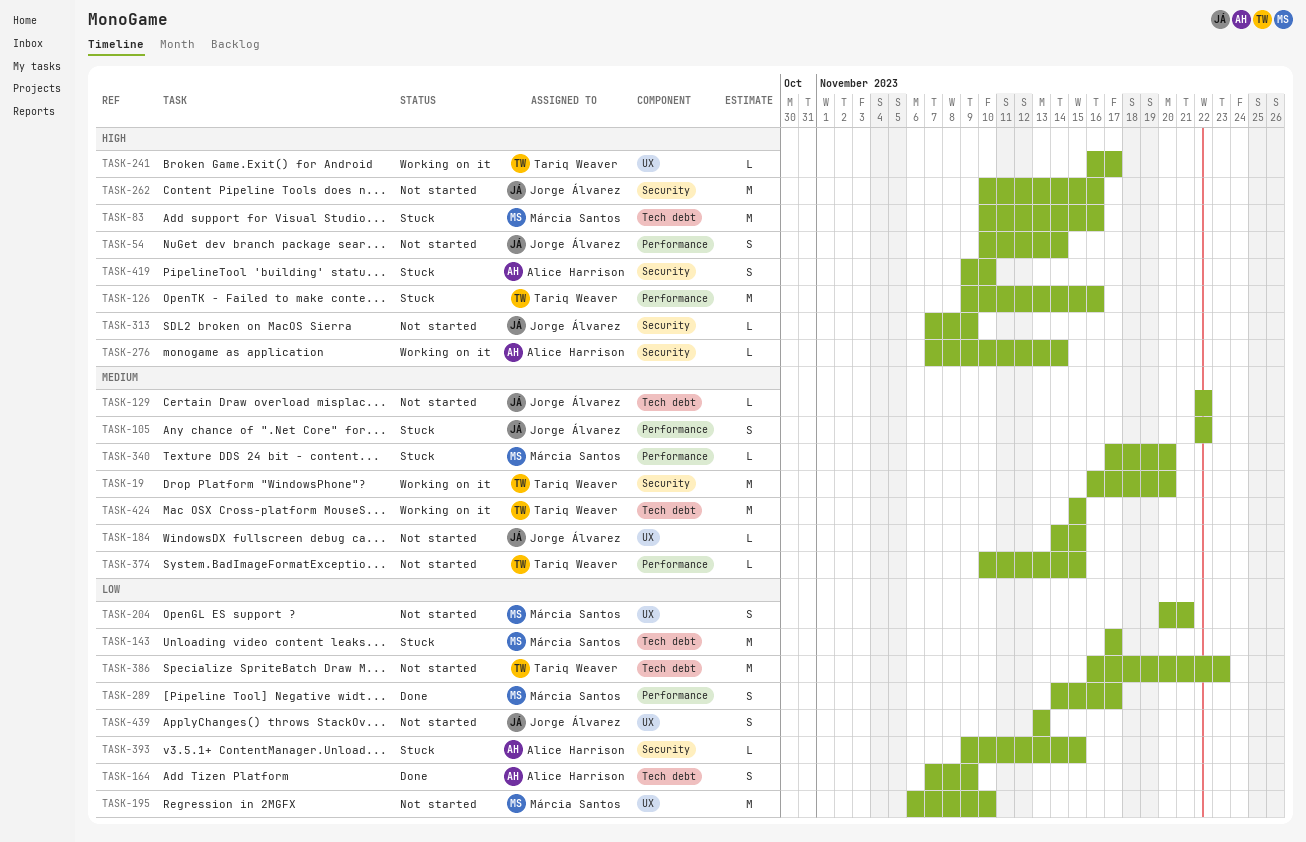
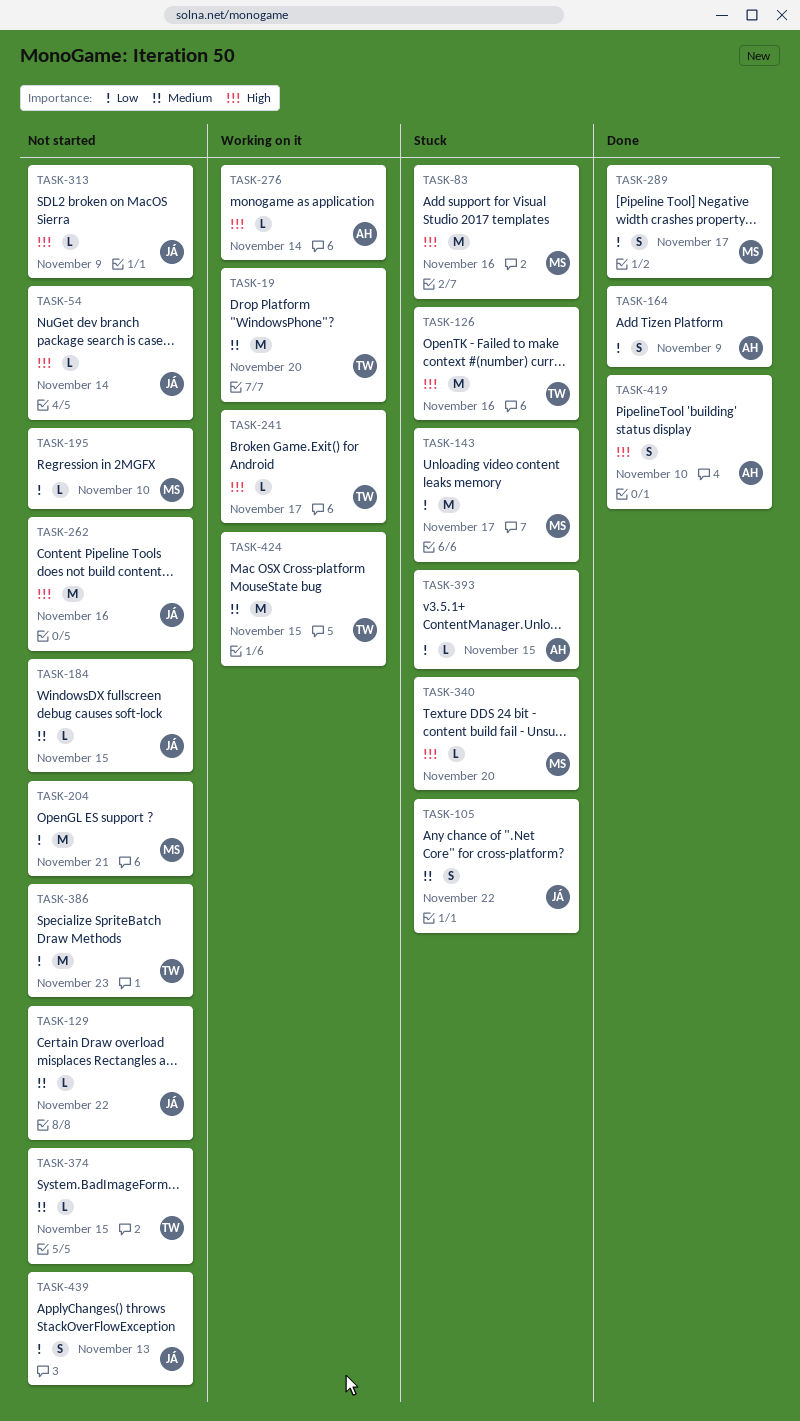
TASK-54, estimate: S -> L
TASK-195, estimate: M -> L
TASK-204, estimate: S -> M
TASK-340, priority: Medium -> High
TASK-419, status: Stuck -> Done

